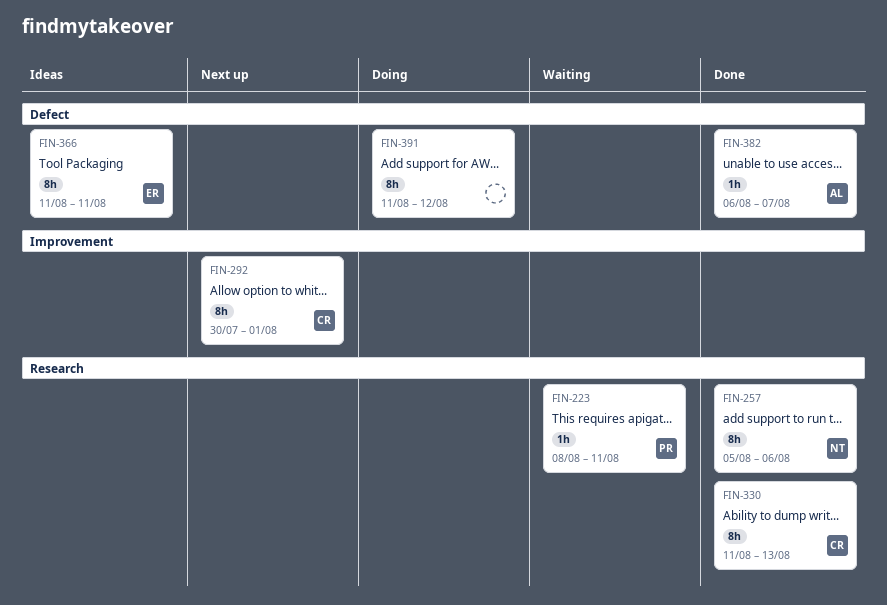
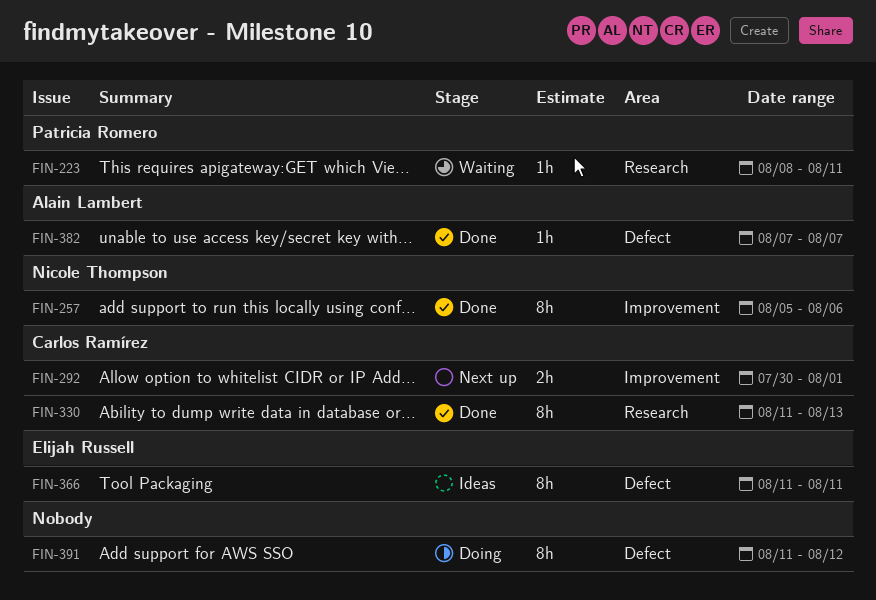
FIN-257, label: Research -> Improvement
FIN-292, estimate: 8h -> 2h
FIN-382, start: Aug 6 -> Aug 7

